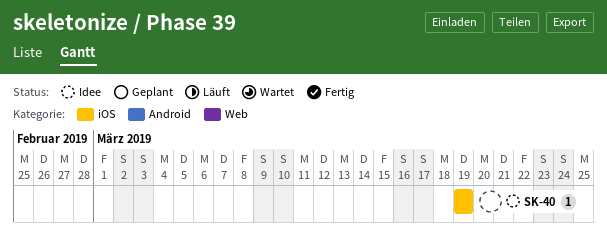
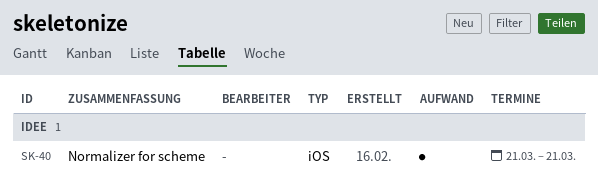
SK-40, start: Mar 19 -> Mar 21
SK-40, due: Mar 19 -> Mar 21

